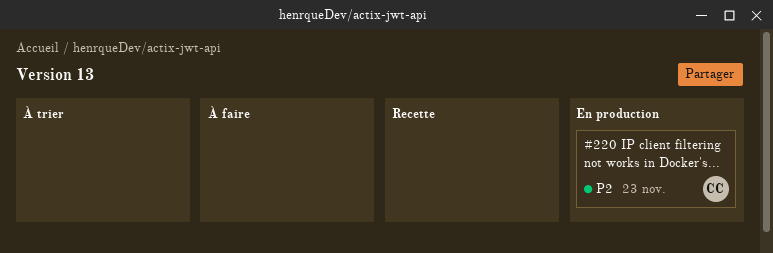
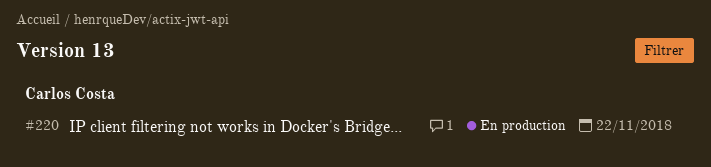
#220, due: Nov 23 -> Nov 22

